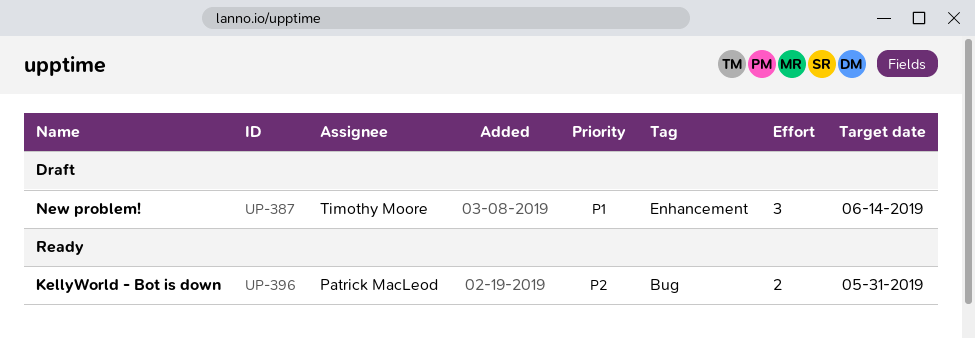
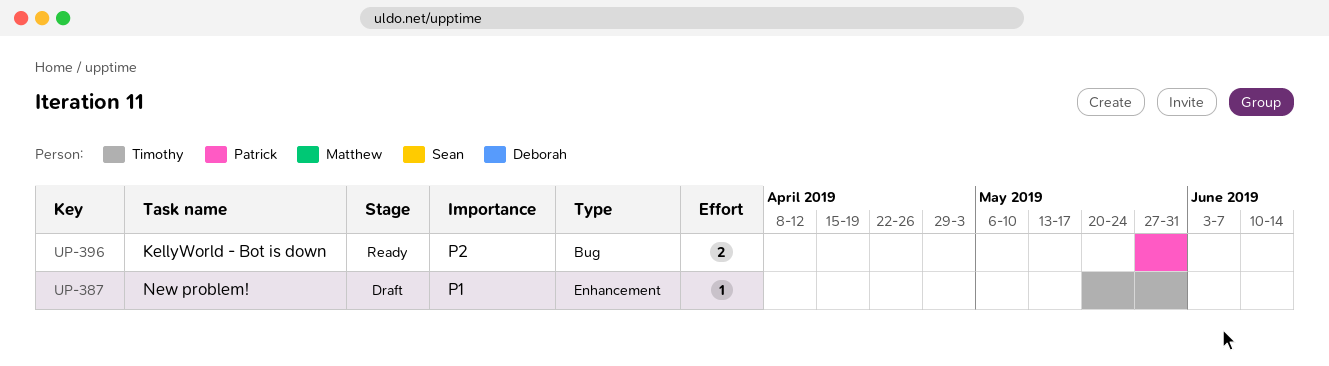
UP-387, estimate: 3 -> 1
UP-387, due: Jun 14 -> May 31

